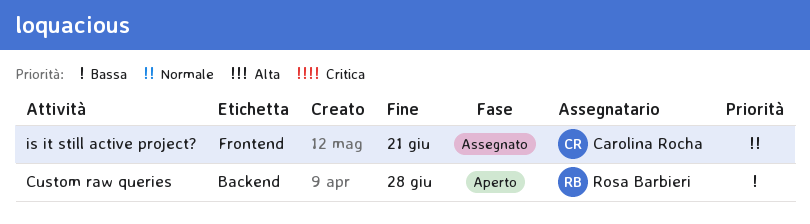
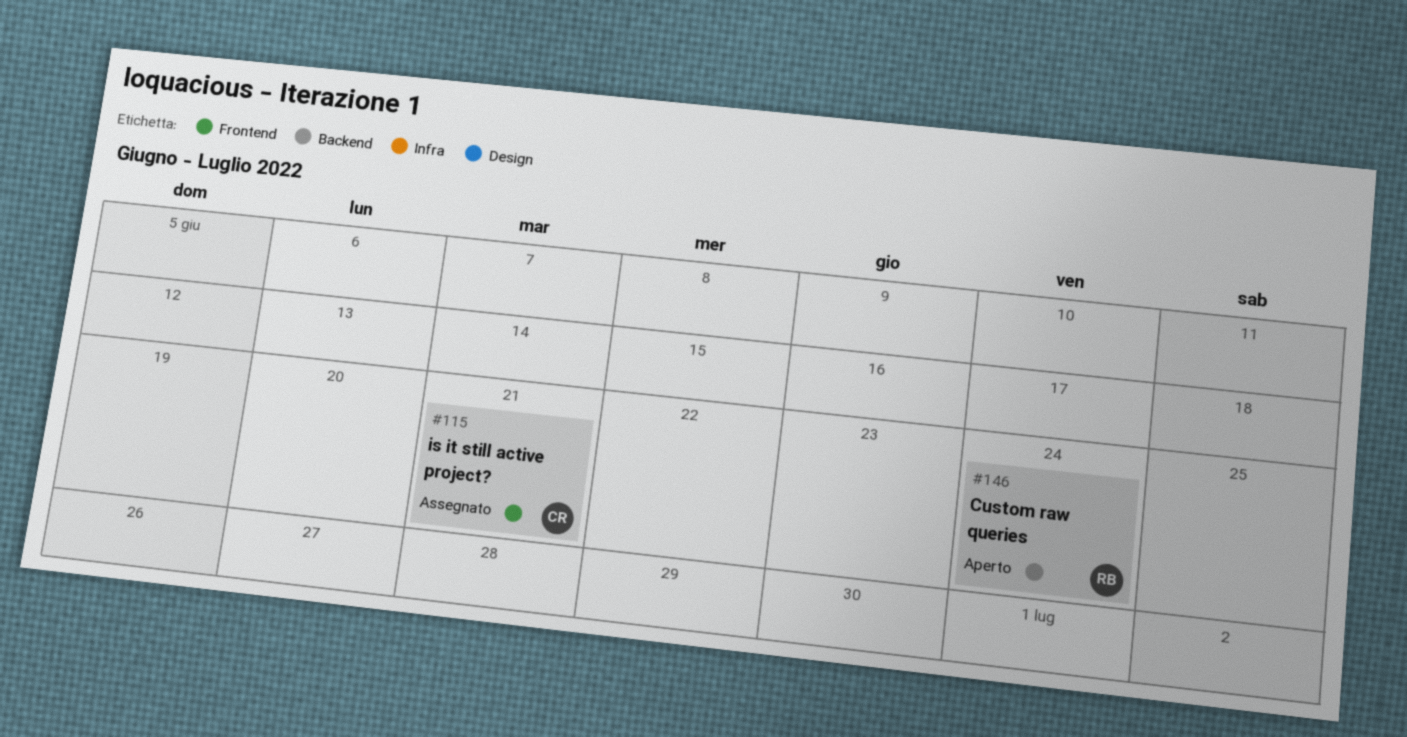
Custom raw queries, due: Jun 28 -> Jun 24

